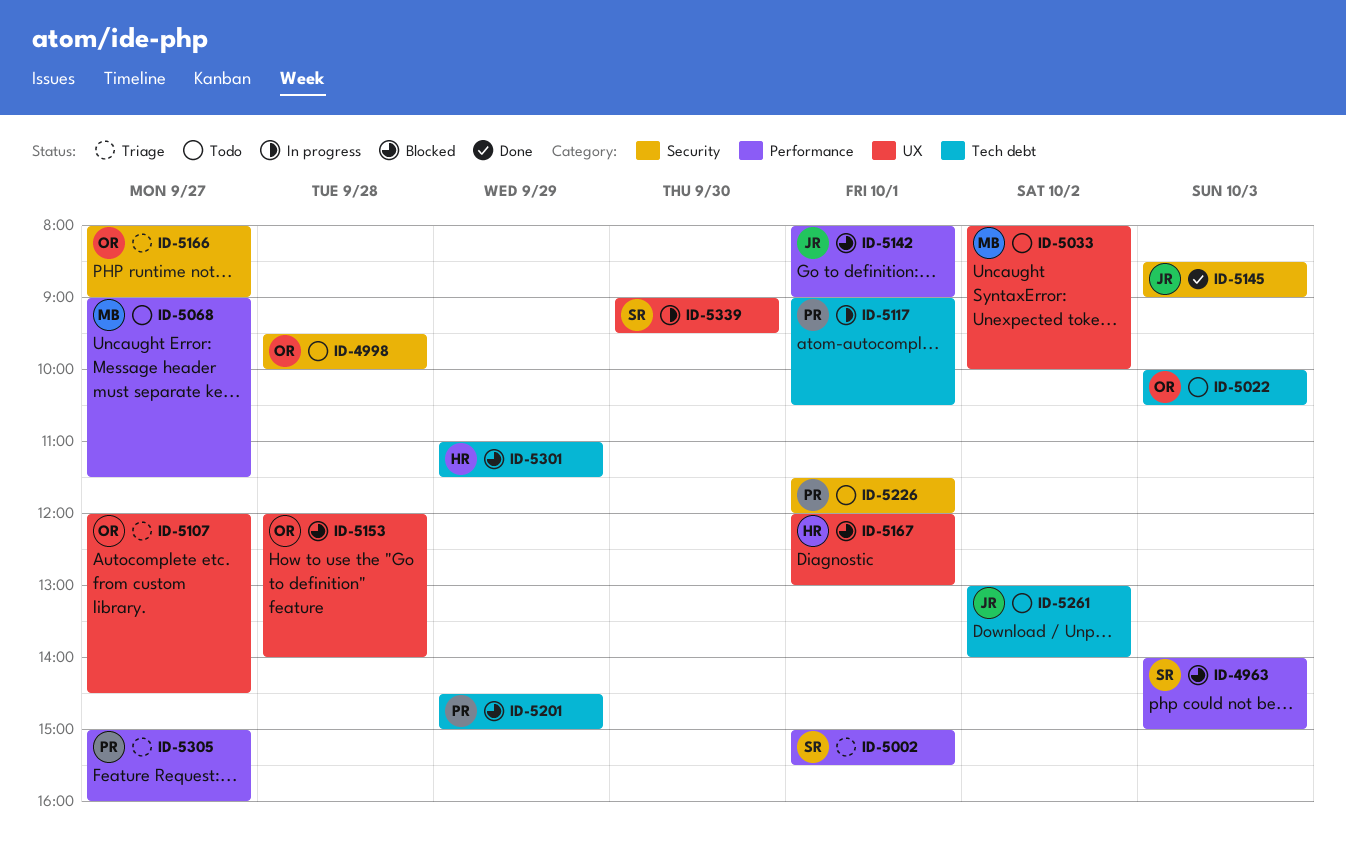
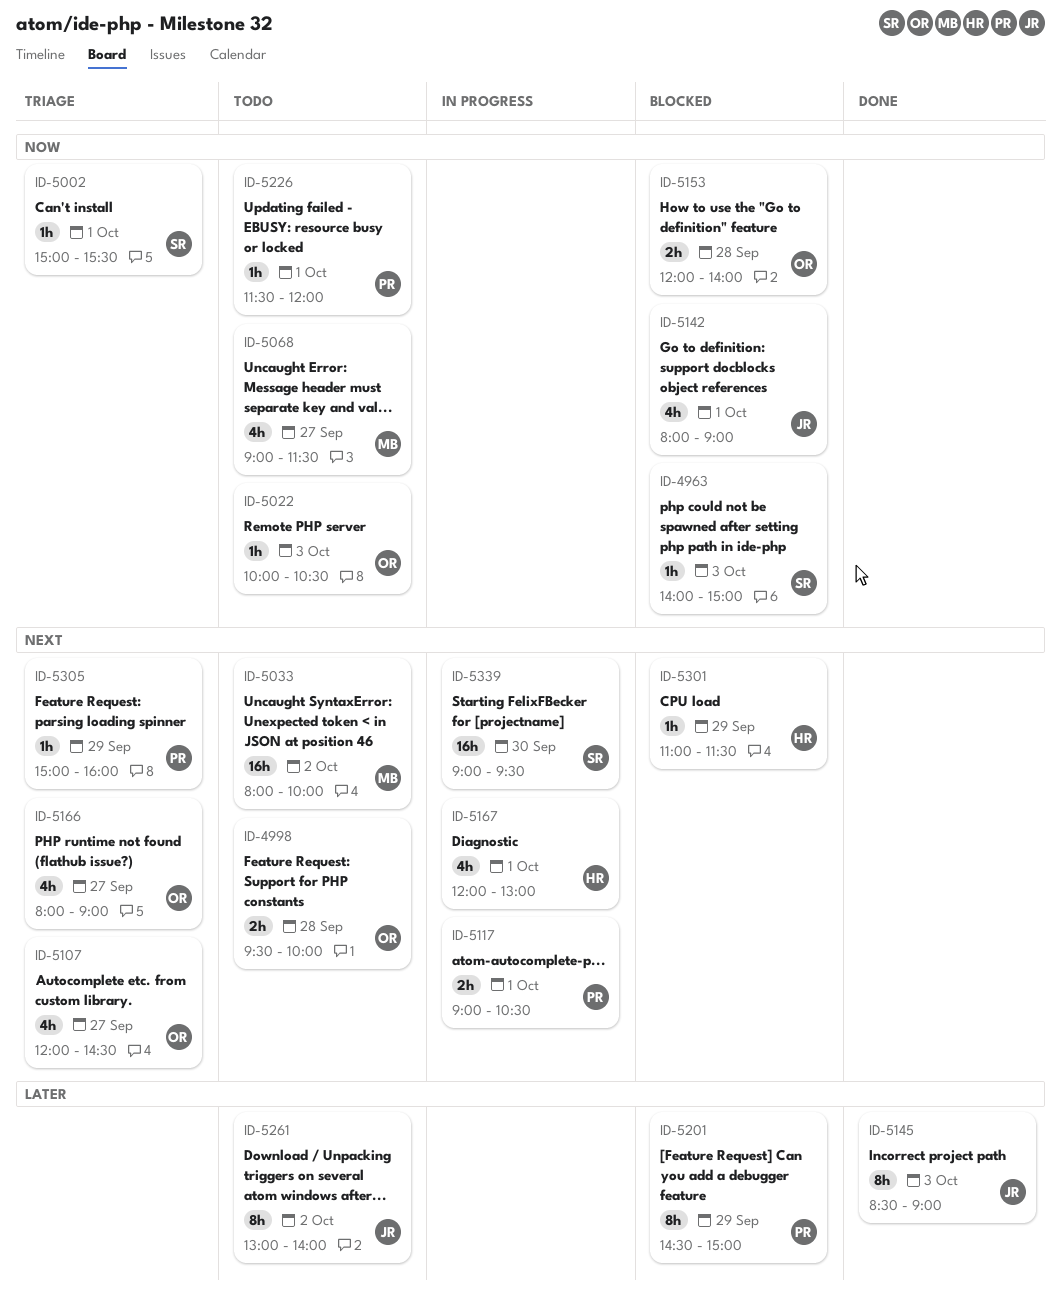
ID-5167, status: Blocked -> In progress
ID-5305, day: Sep 27 -> Sep 29

